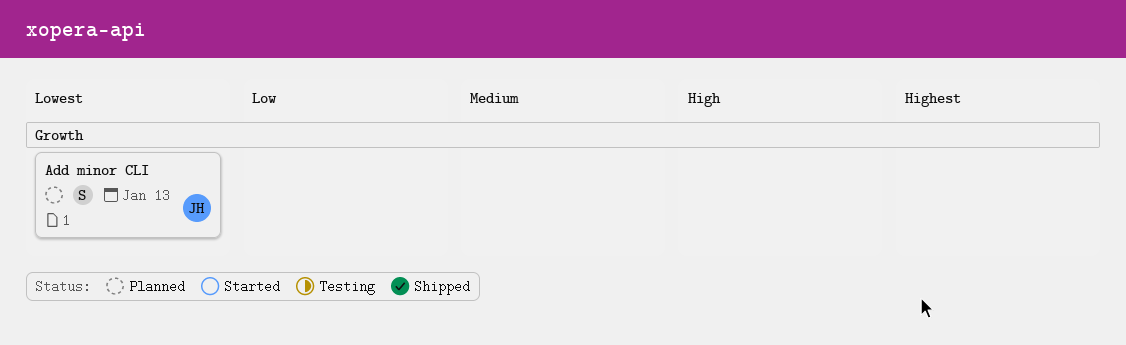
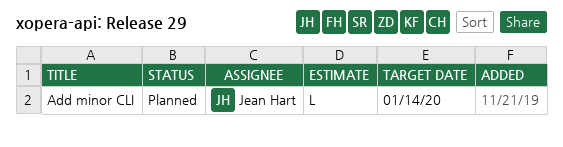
Add minor CLI, estimate: S -> L
Add minor CLI, due: Jan 13 -> Jan 14

